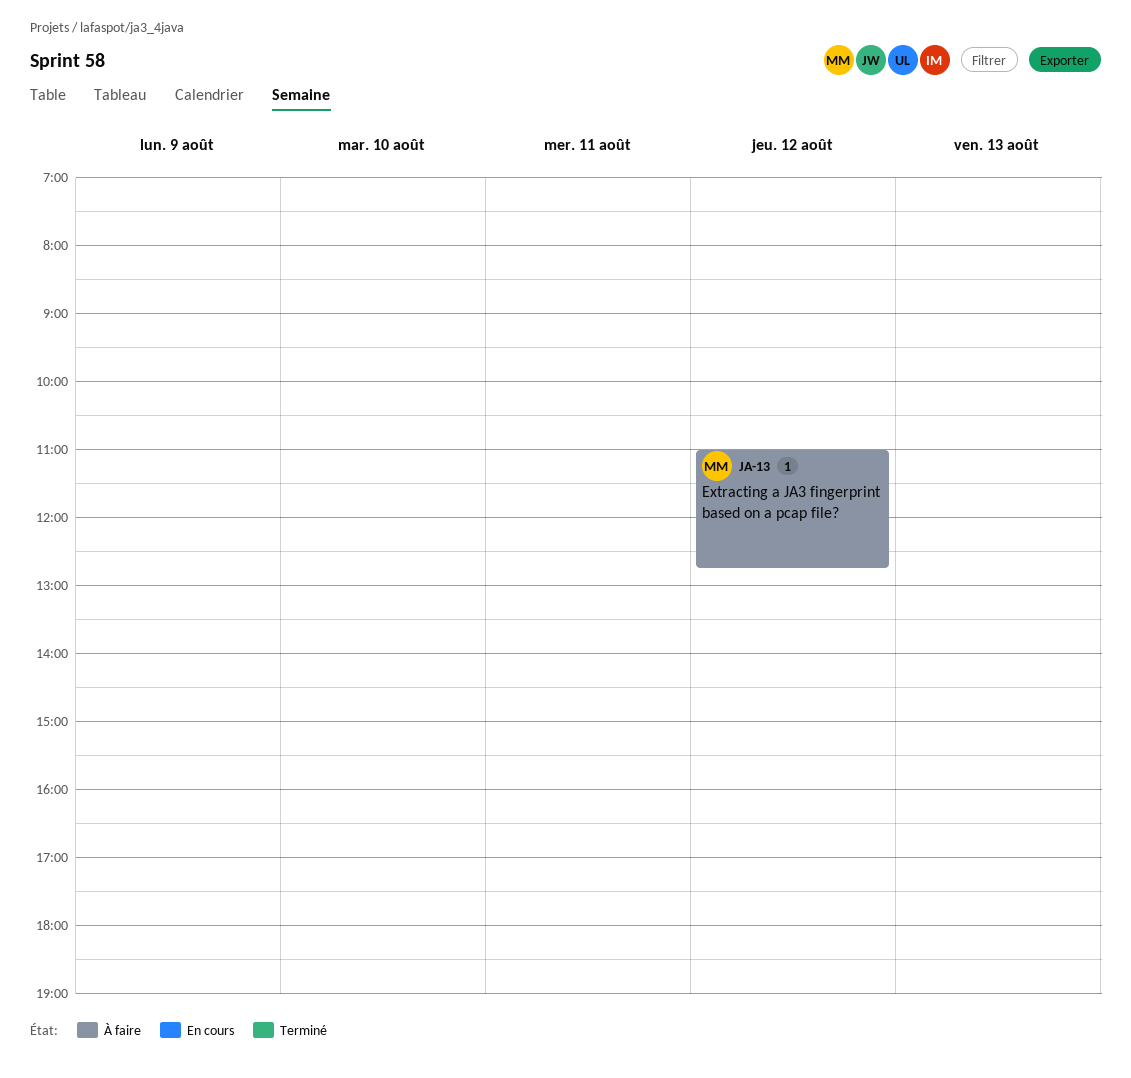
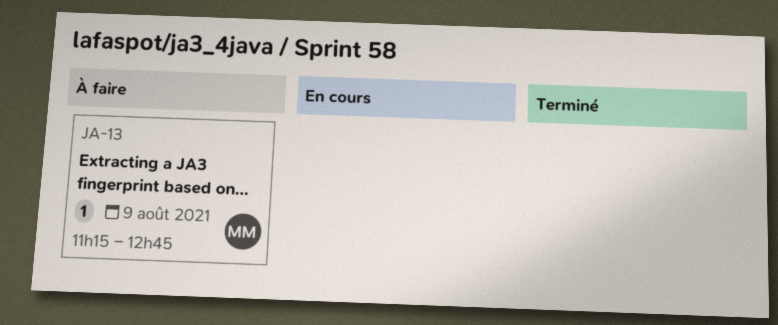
JA-13, day: Aug 12 -> Aug 9
JA-13, begins: 11:00 -> 11:15

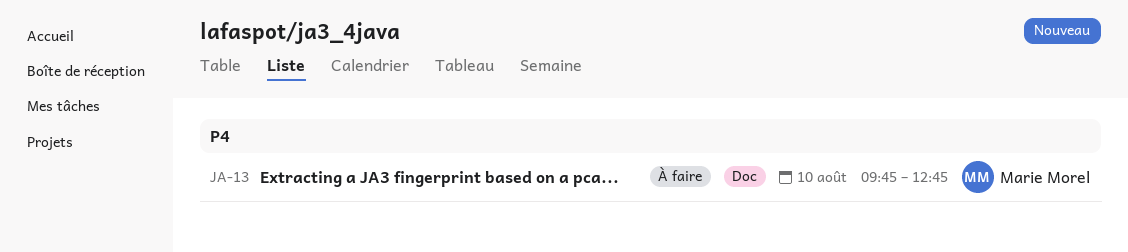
JA-13, day: Aug 9 -> Aug 10
JA-13, begins: 11:15 -> 09:45

